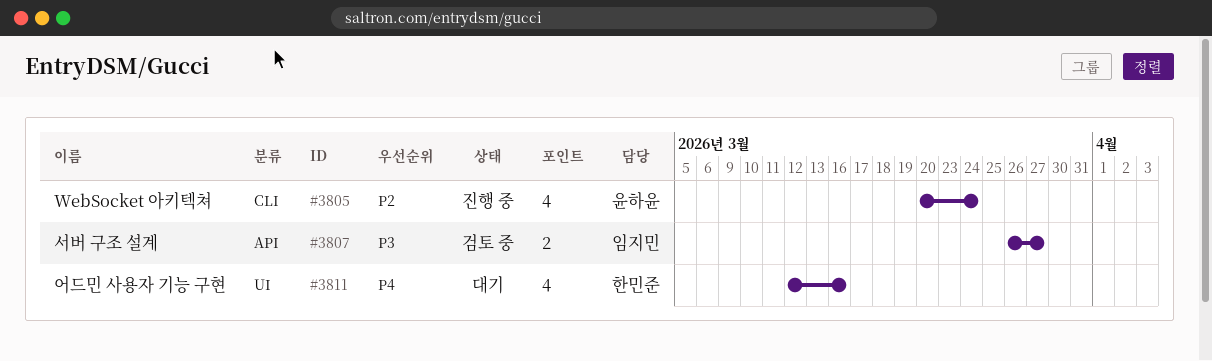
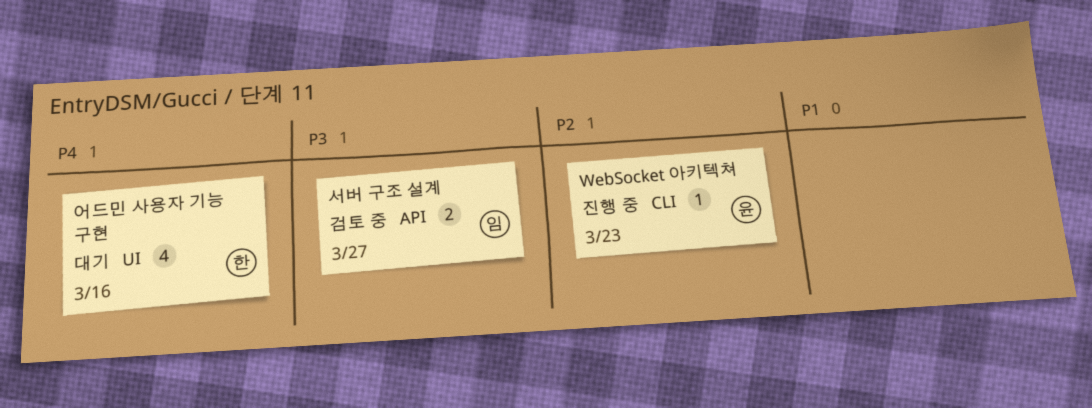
WebSocket 아키텍쳐, estimate: 4 -> 1
WebSocket 아키텍쳐, due: Mar 24 -> Mar 23

